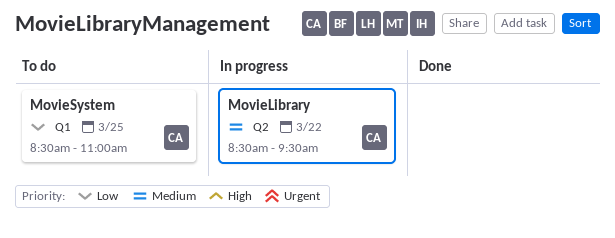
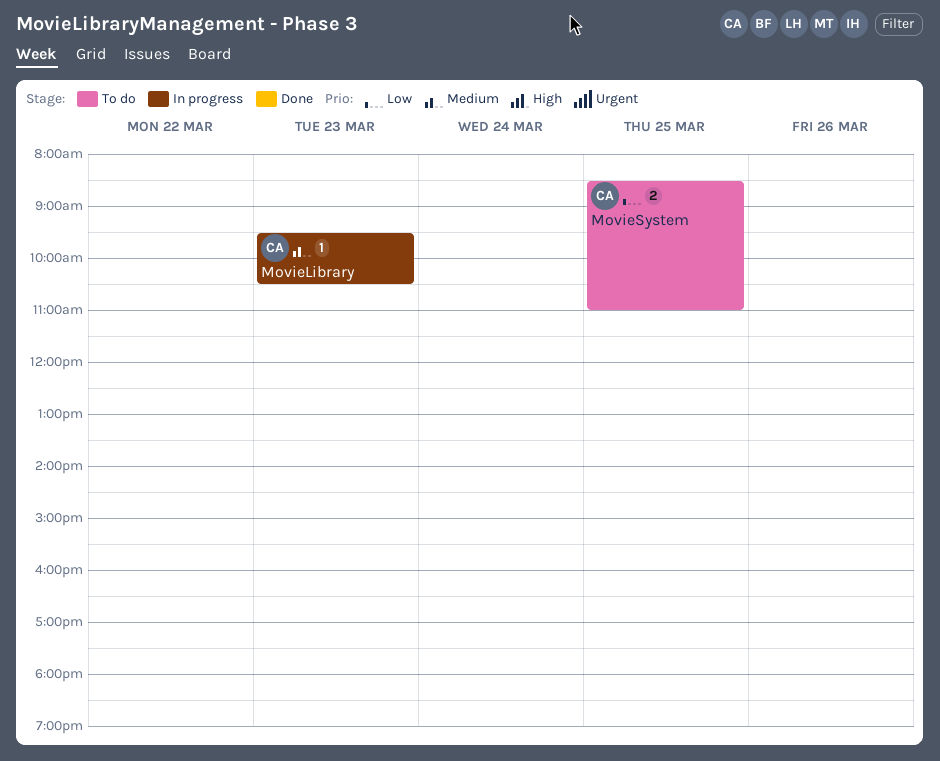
MovieLibrary, day: Mar 22 -> Mar 23
MovieLibrary, begins: 08:30 -> 09:30
MovieLibrary, ends: 09:30 -> 10:30

